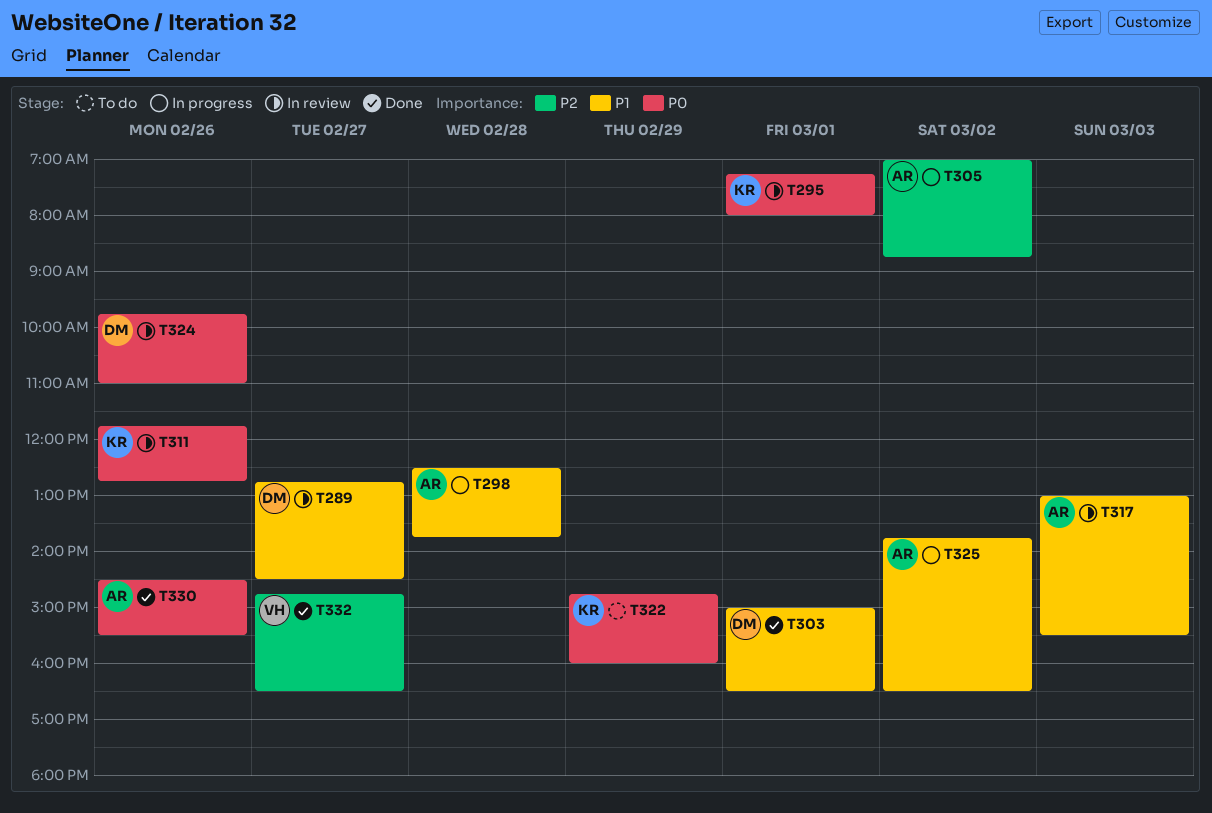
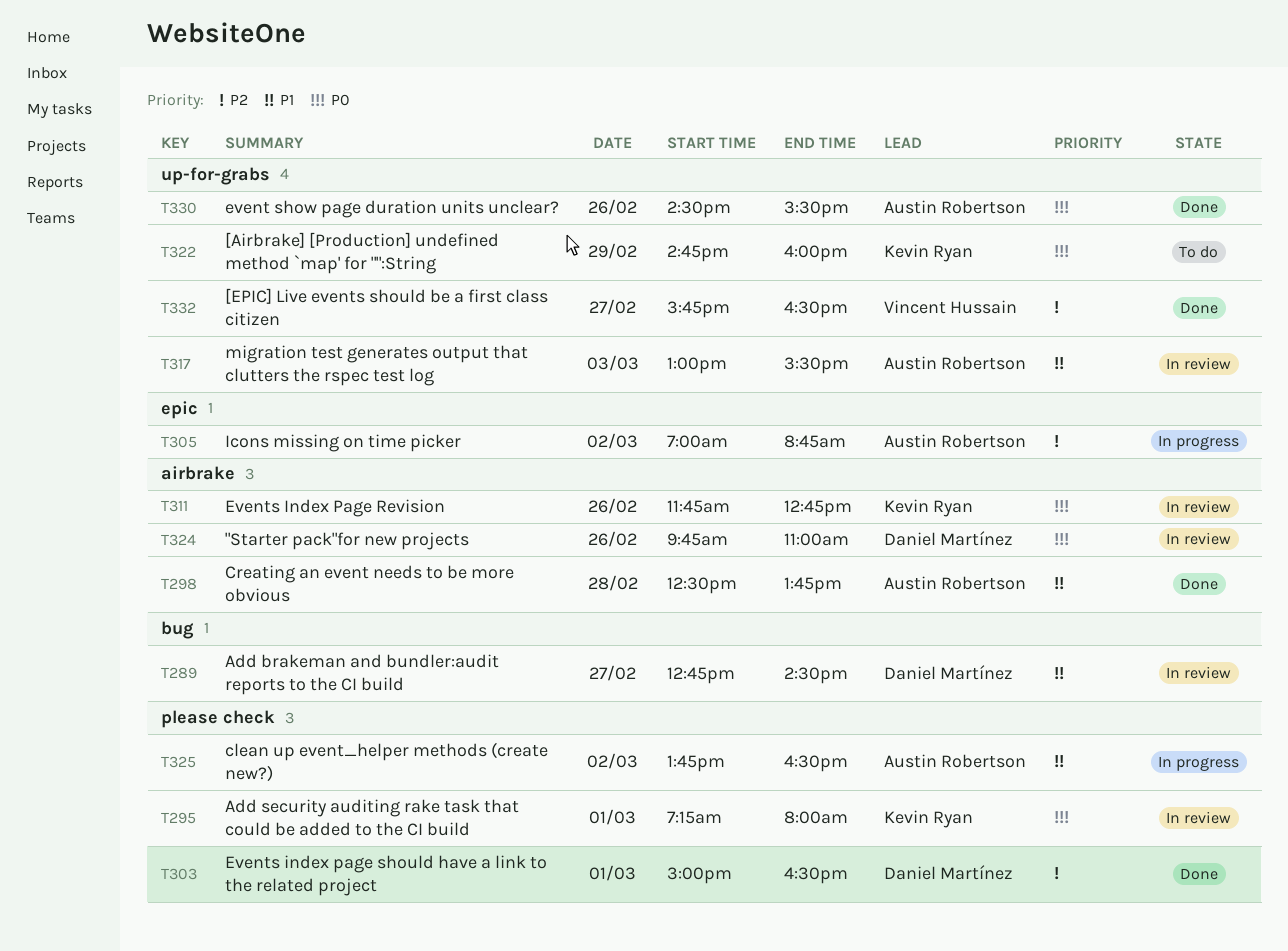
T298, status: In progress -> Done
T303, priority: P1 -> P2
T332, begins: 14:45 -> 15:45

